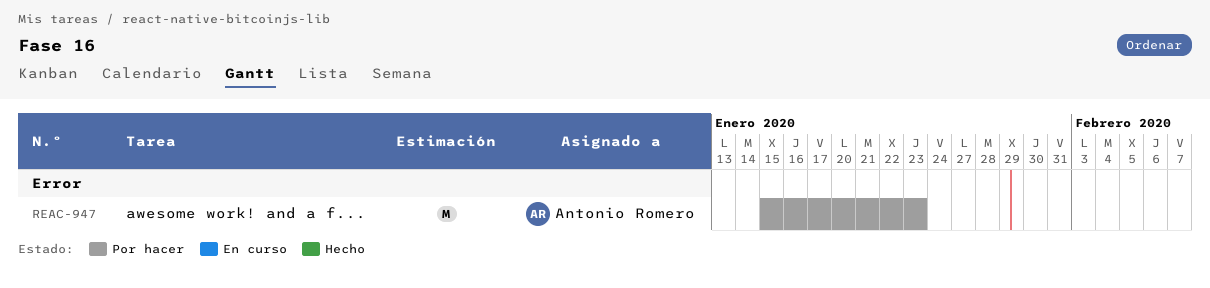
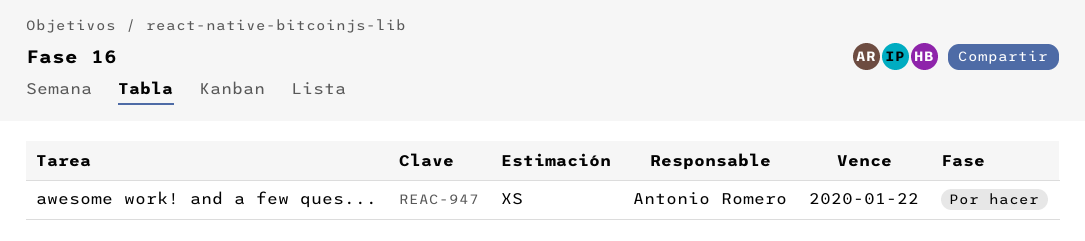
REAC-947, estimate: M -> XS
REAC-947, due: Jan 23 -> Jan 22

